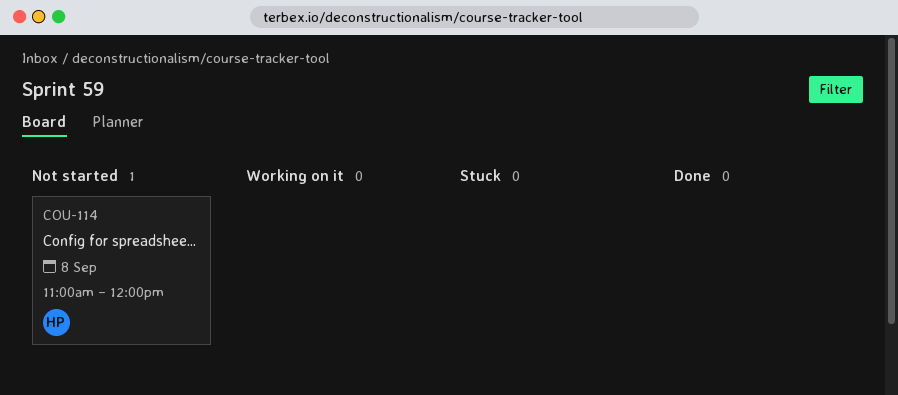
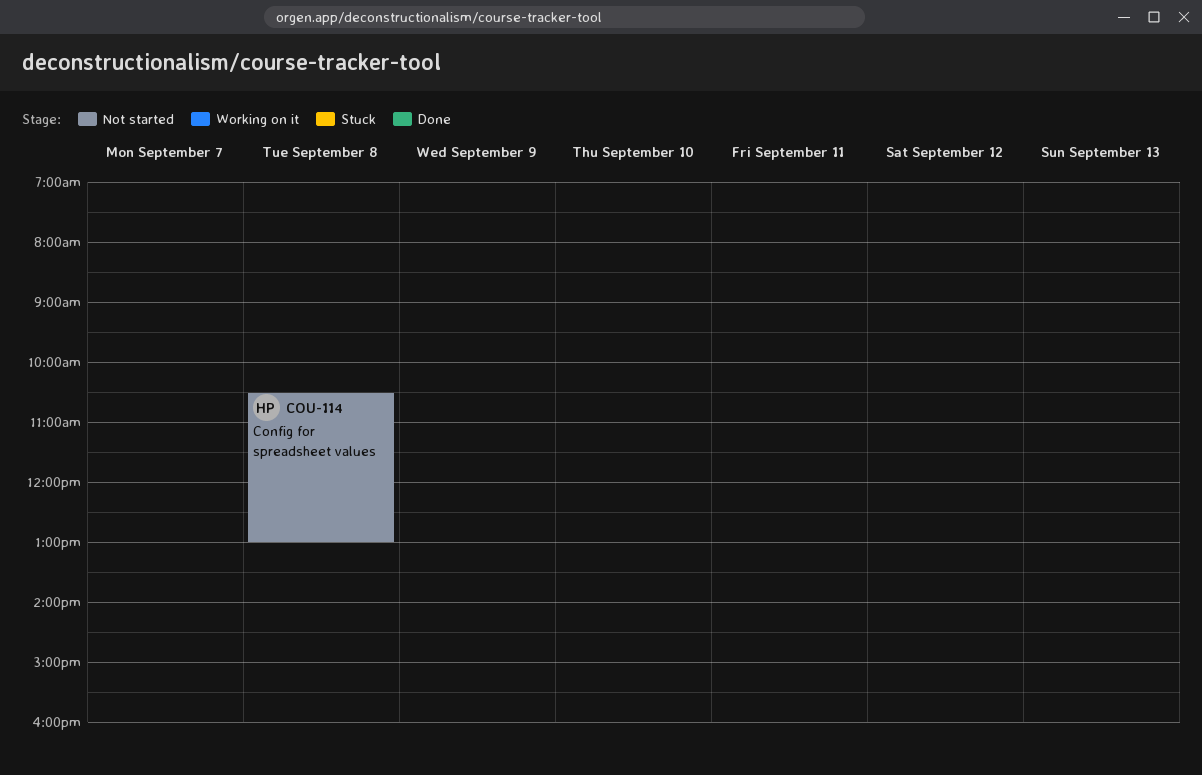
COU-114, begins: 11:00 -> 10:30
COU-114, ends: 12:00 -> 13:00

